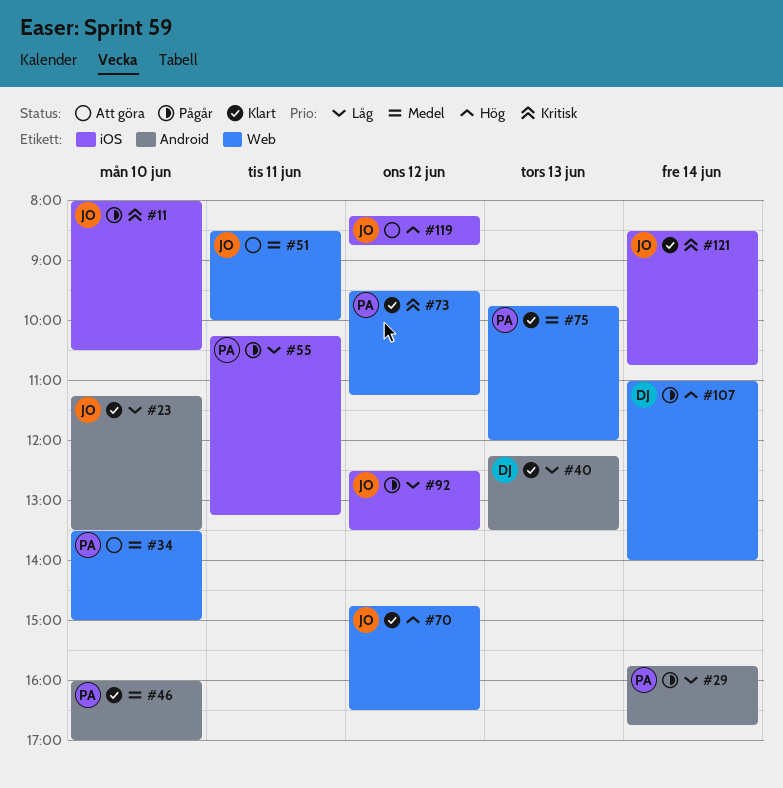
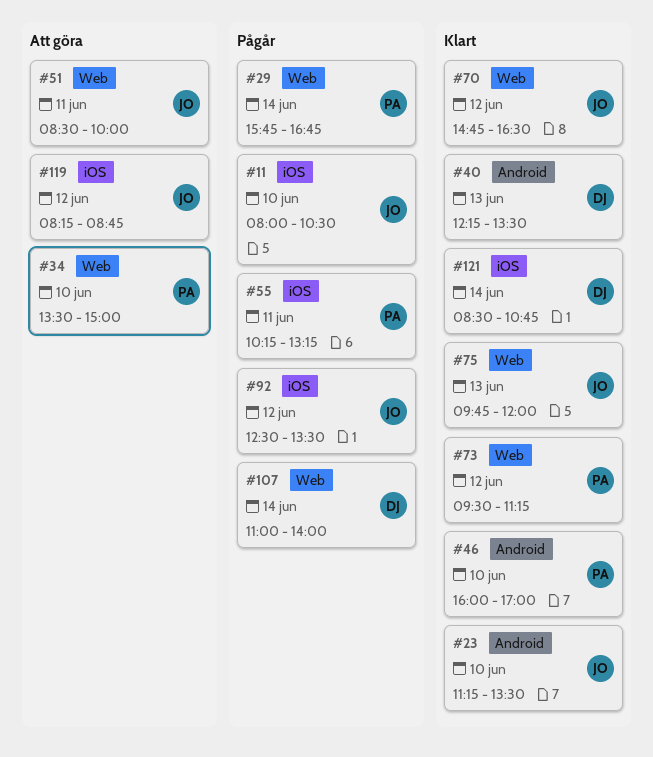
#29, label: Android -> Web
#75, owner: PA -> JO
#121, owner: JO -> DJ

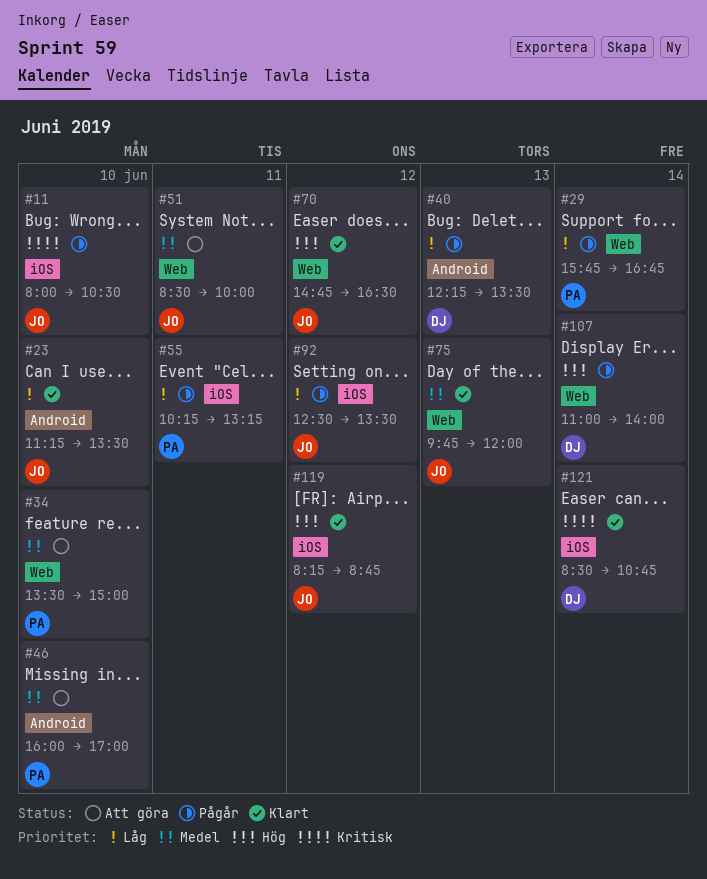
#40, status: Klart -> Pågår
#46, status: Klart -> Att göra
#73: present -> none
#119, status: Att göra -> Klart

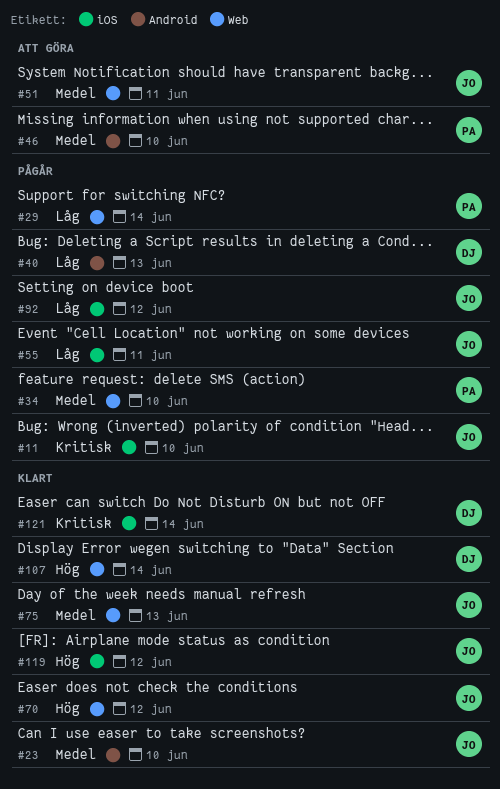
#23, priority: Låg -> Medel
#34, status: Att göra -> Pågår
#55, owner: PA -> JO
#107, status: Pågår -> Klart

